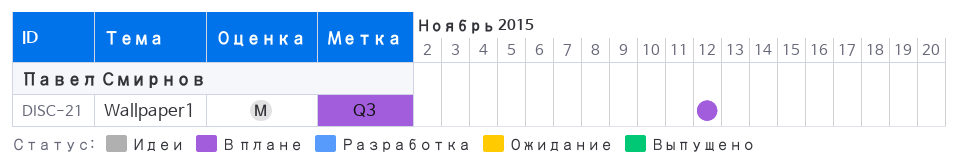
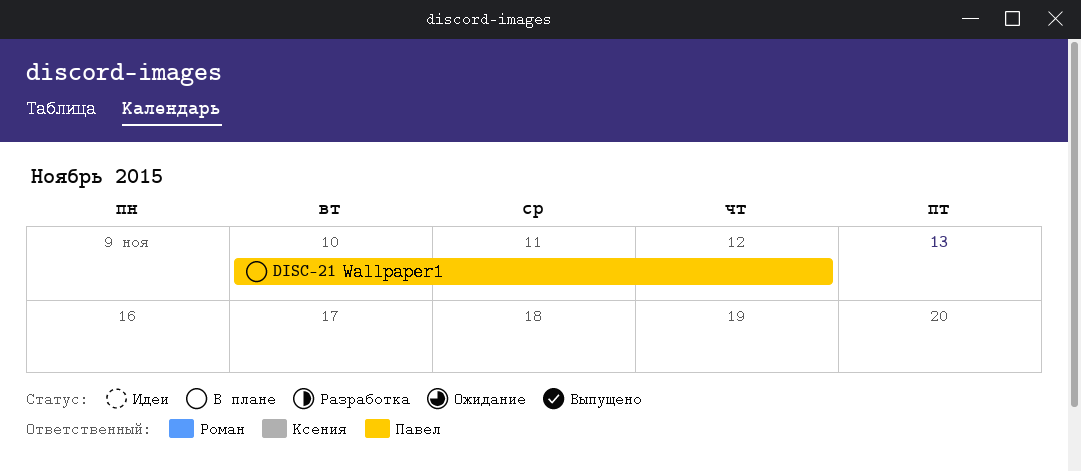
DISC-21, start: Nov 12 -> Nov 10

